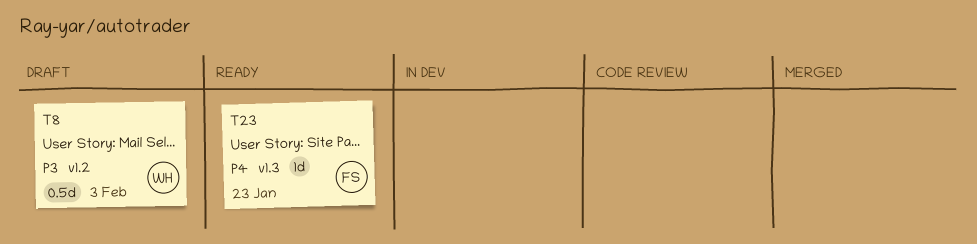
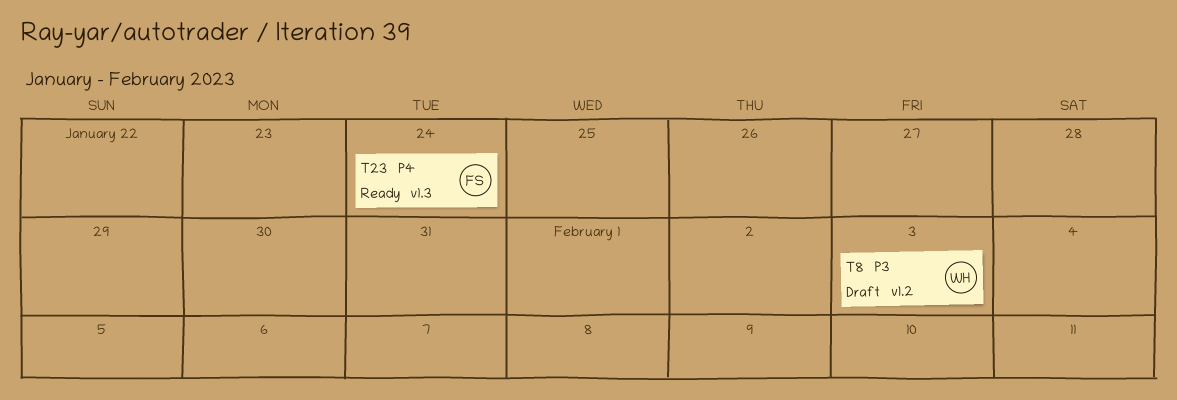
T23, due: Jan 23 -> Jan 24

